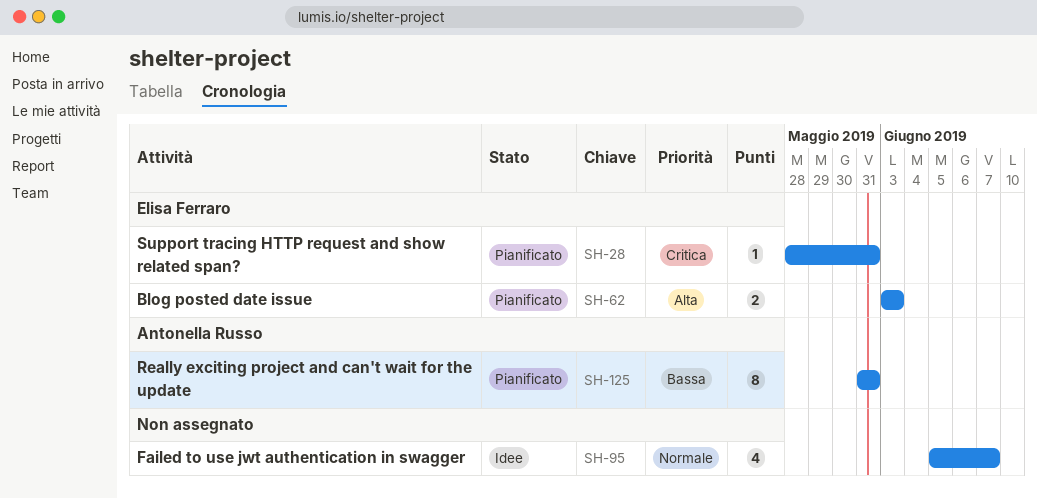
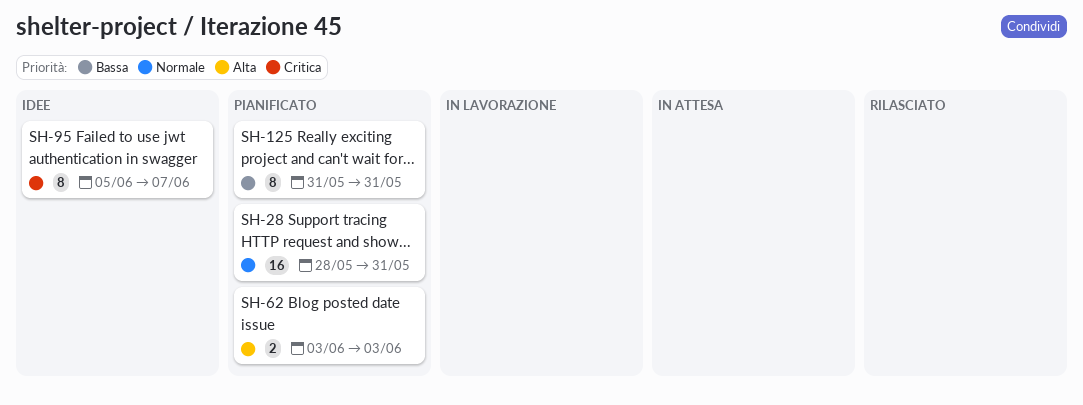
SH-28, priority: Critica -> Normale
SH-28, estimate: 1 -> 16
SH-95, priority: Normale -> Critica
SH-95, estimate: 4 -> 8

